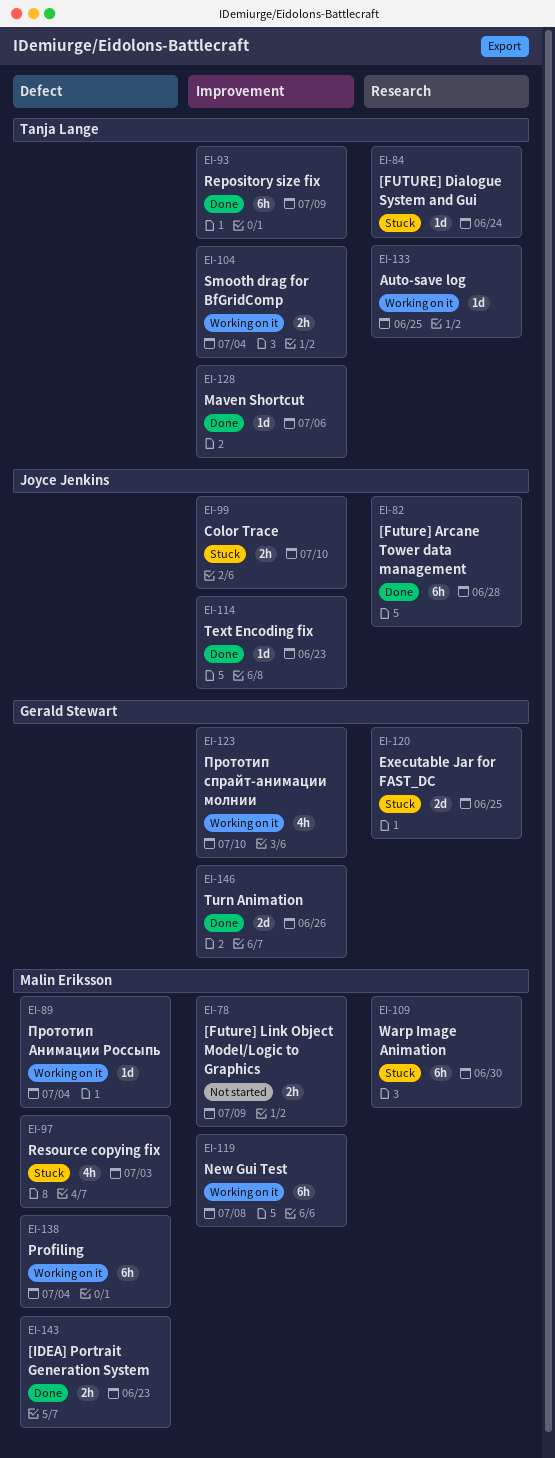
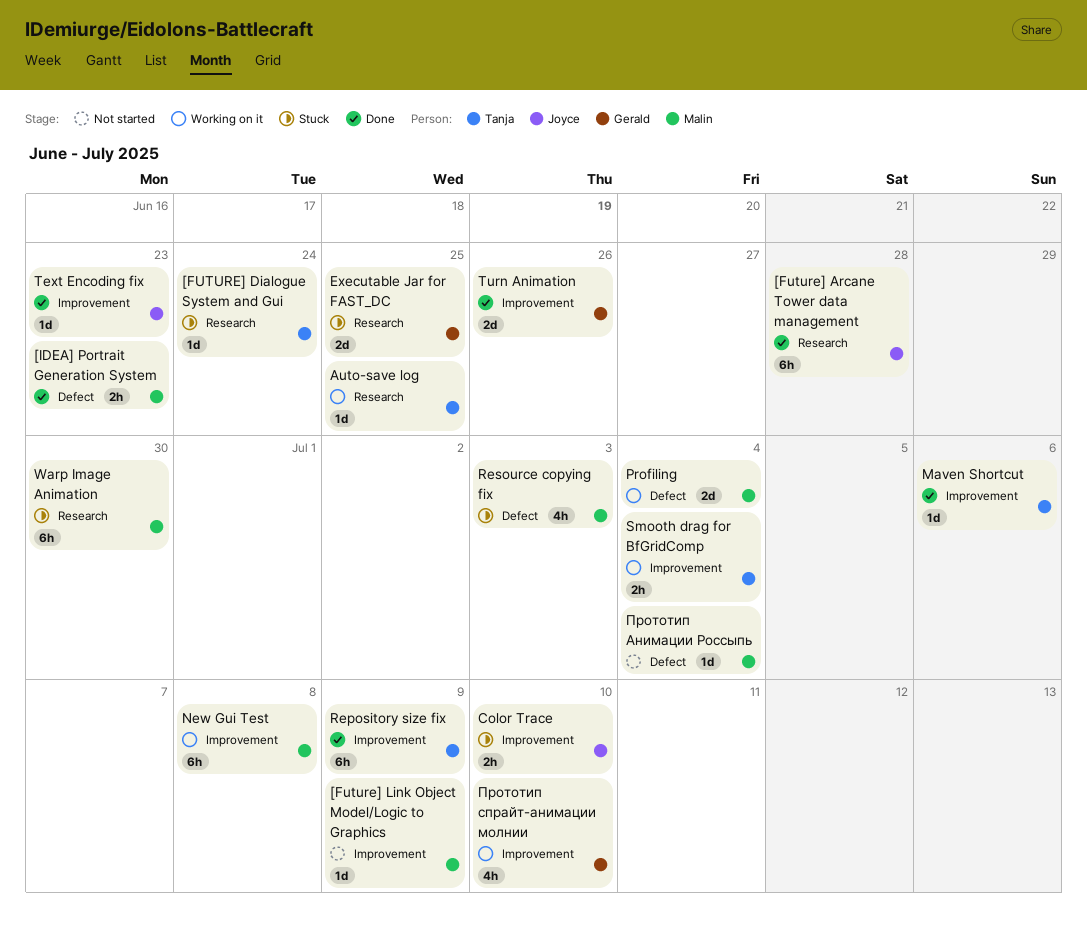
[Future] Link Object Model/Logic to Graphics, estimate: 2h -> 1d
Profiling, estimate: 6h -> 2d
Прототип Анимации Россыпь, status: Working on it -> Not started

